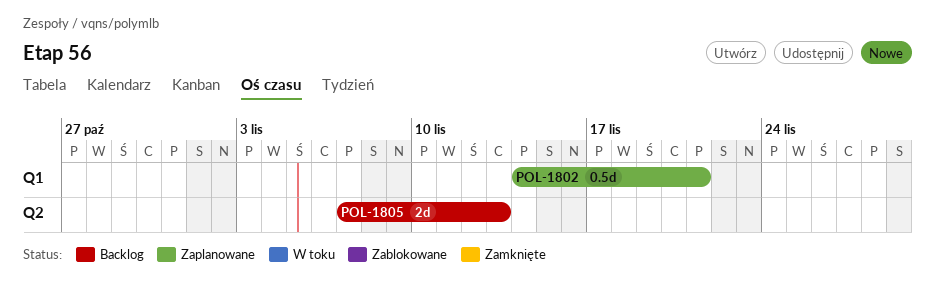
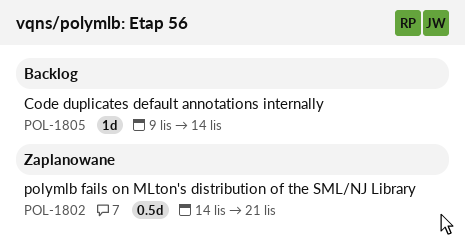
POL-1805, estimate: 2d -> 1d
POL-1805, start: Nov 7 -> Nov 9
POL-1805, due: Nov 13 -> Nov 14

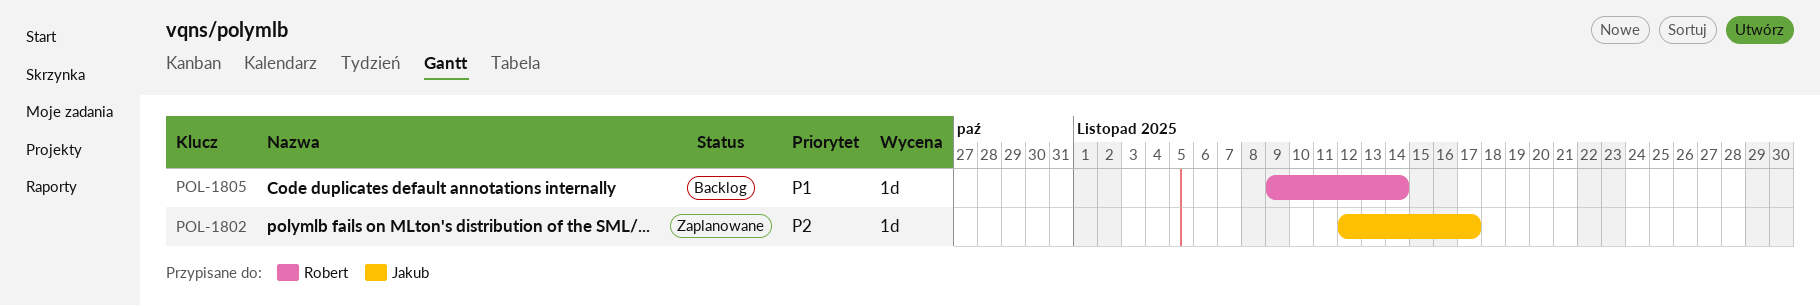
POL-1802, estimate: 0.5d -> 1d
POL-1802, start: Nov 14 -> Nov 12
POL-1802, due: Nov 21 -> Nov 17

